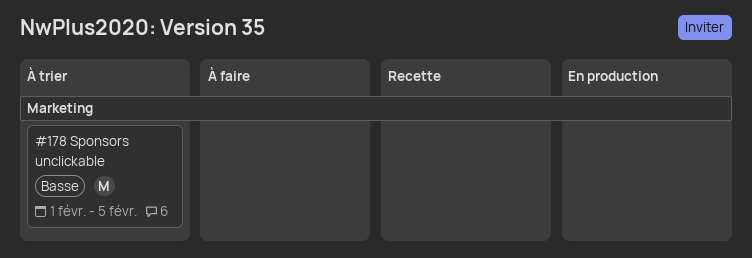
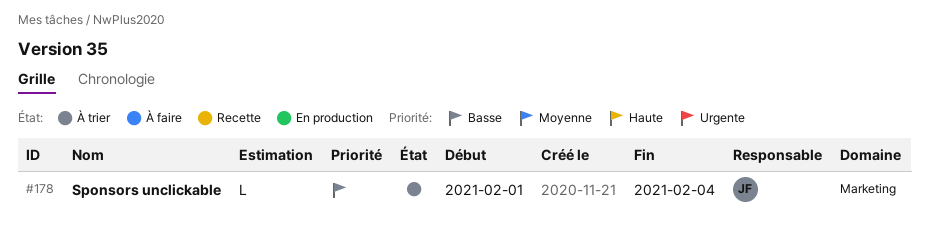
#178, estimate: M -> L
#178, due: Feb 5 -> Feb 4

